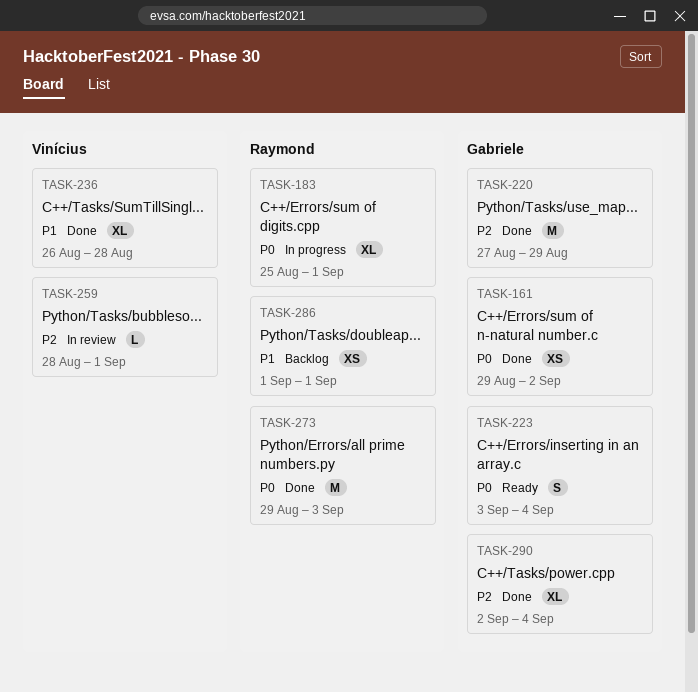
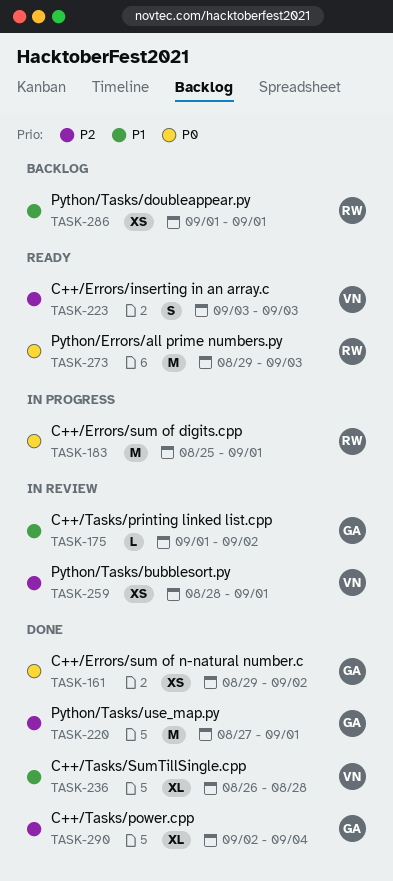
TASK-175: none -> present
TASK-183, estimate: XL -> M
TASK-220, due: Aug 29 -> Sep 1
TASK-223, owner: Gabriele -> Vinícius
TASK-223, priority: P0 -> P2
TASK-223, due: Sep 4 -> Sep 3
TASK-259, estimate: L -> XS
TASK-273, status: Done -> Ready

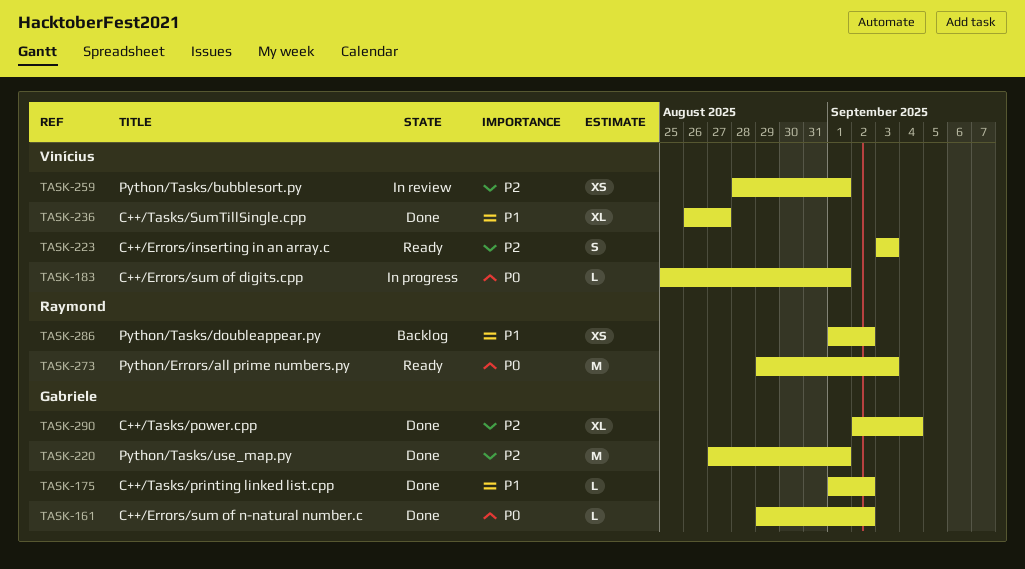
TASK-161, estimate: XS -> L
TASK-175, status: In review -> Done
TASK-183, owner: Raymond -> Vinícius
TASK-183, estimate: M -> L
TASK-236, due: Aug 28 -> Aug 27
TASK-286, due: Sep 1 -> Sep 2

